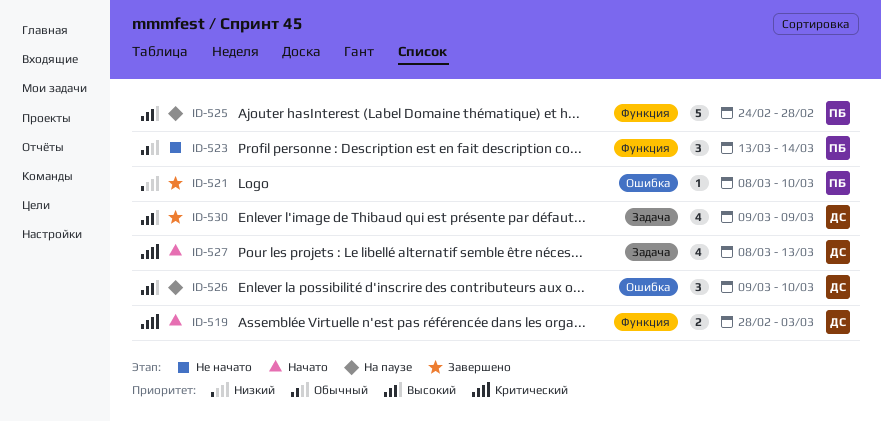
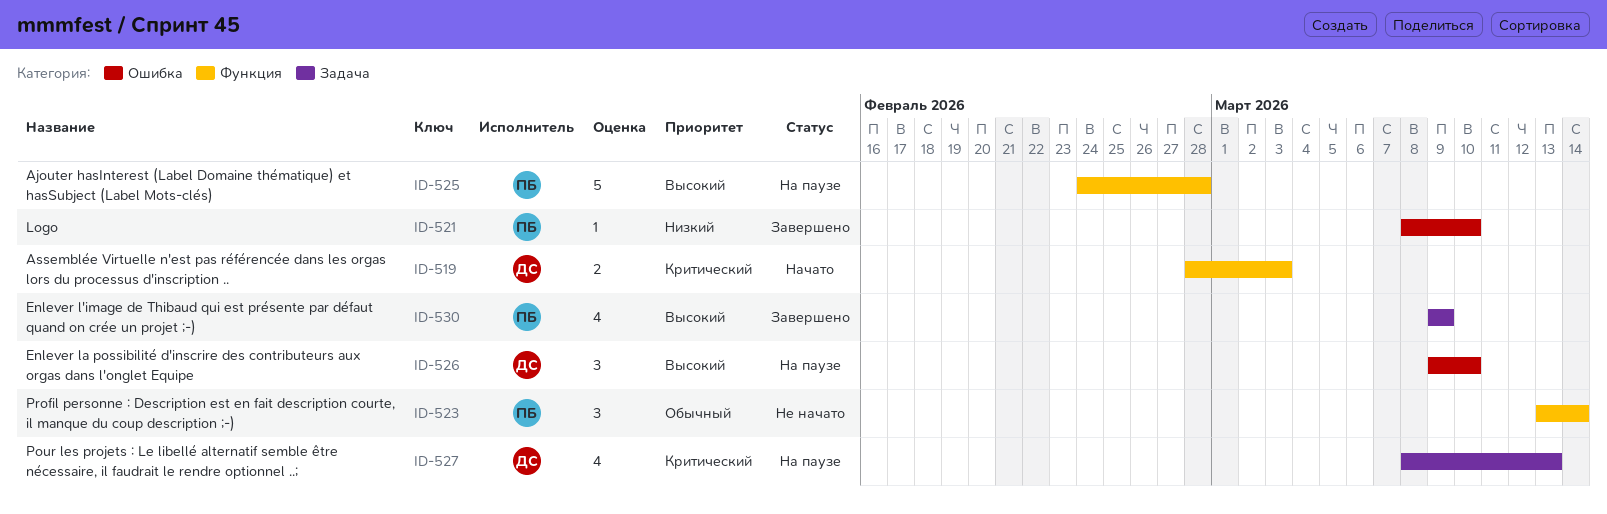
ID-527, status: Начато -> На паузе
ID-530, owner: ДС -> ПБ

